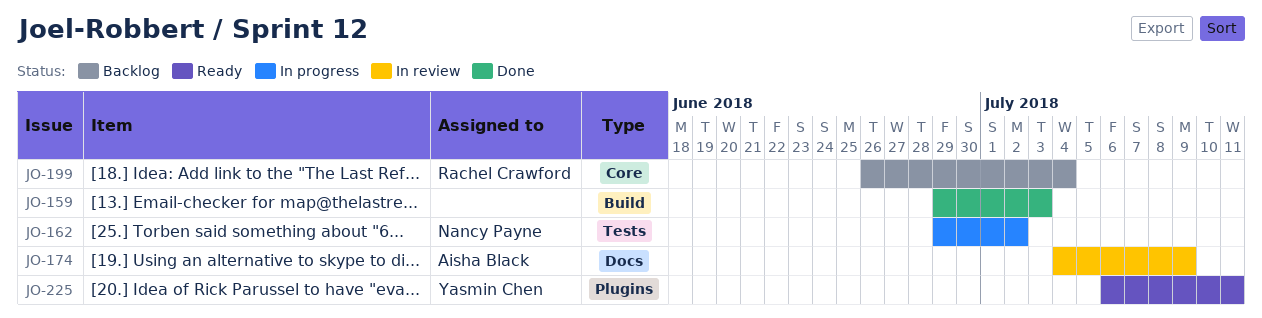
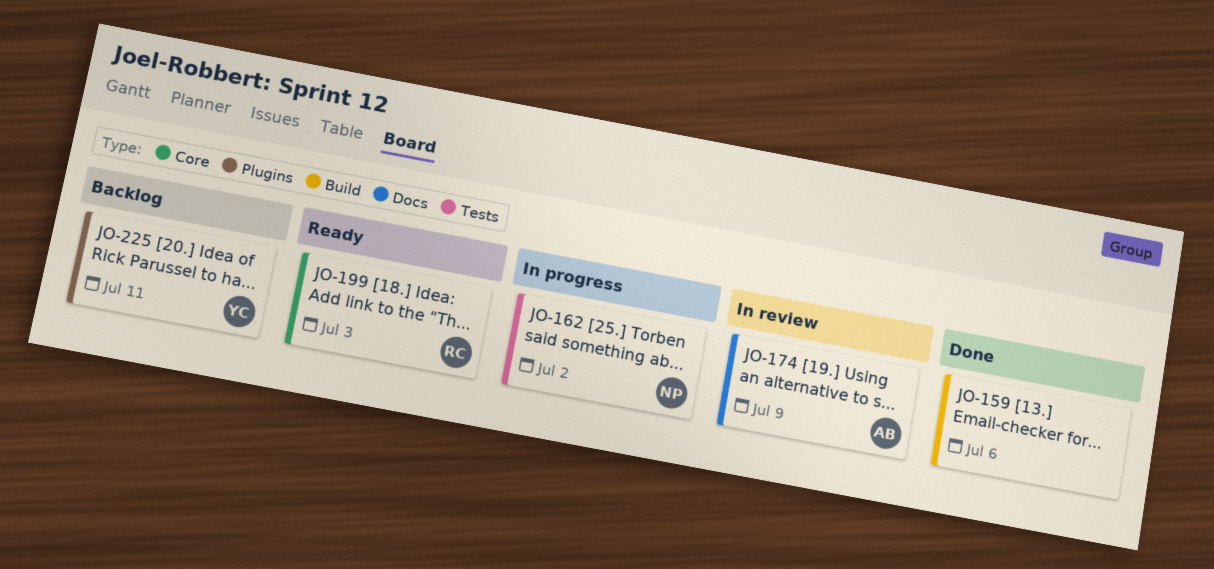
JO-159, due: Jul 3 -> Jul 6
JO-199, status: Backlog -> Ready
JO-199, due: Jul 4 -> Jul 3
JO-225, status: Ready -> Backlog

